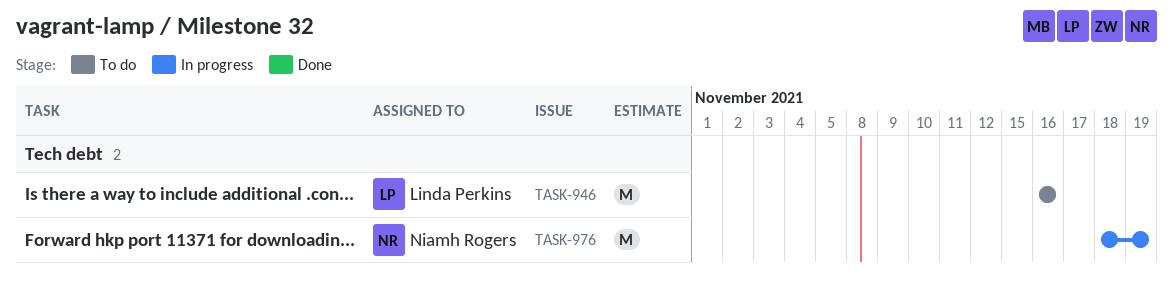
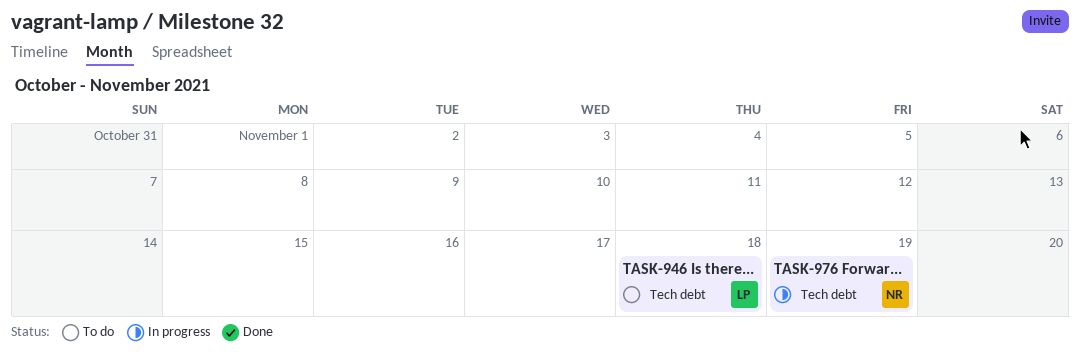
TASK-946, due: Nov 16 -> Nov 18

